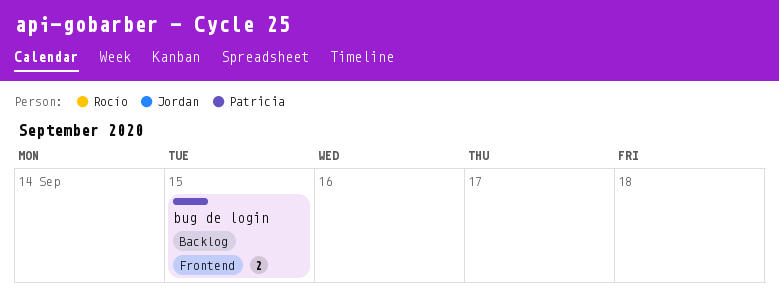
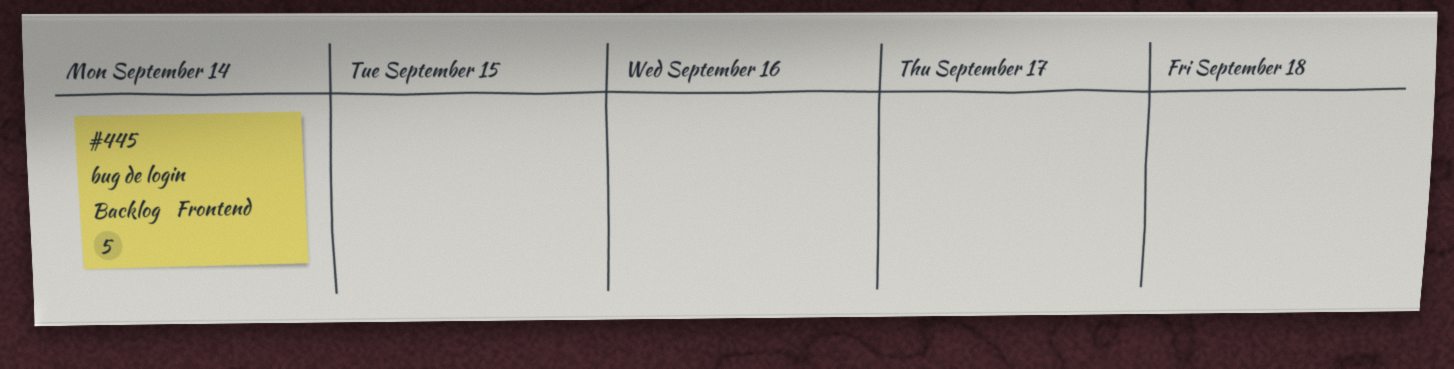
bug de login, estimate: 2 -> 5
bug de login, due: Sep 15 -> Sep 14

